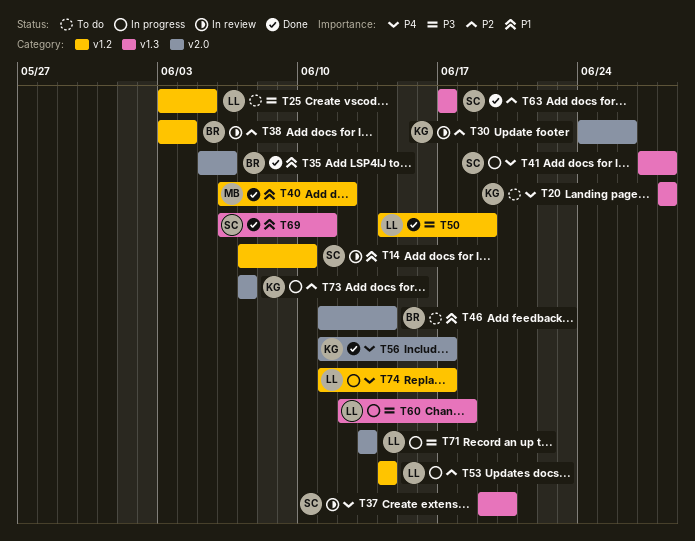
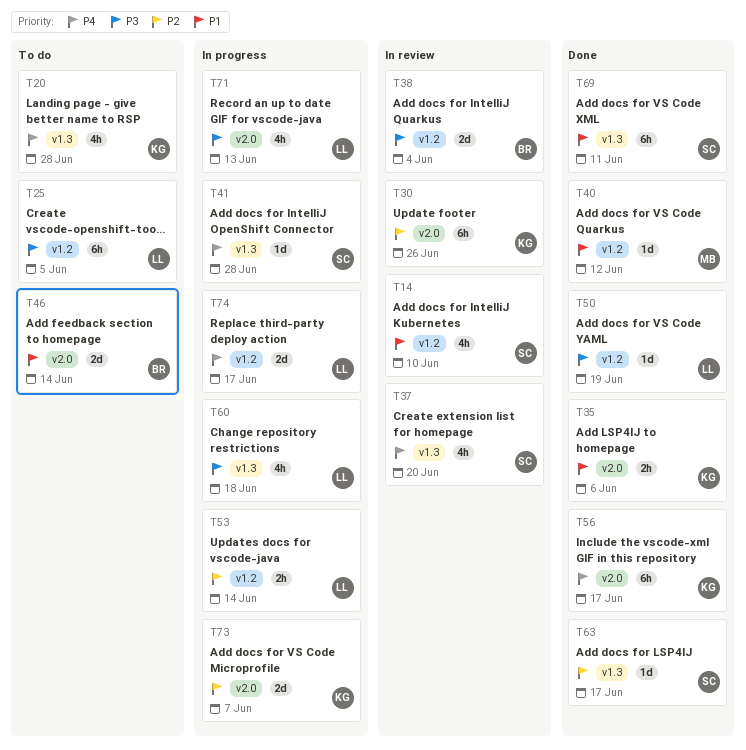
T35, owner: BR -> KG
T38, priority: P2 -> P3

